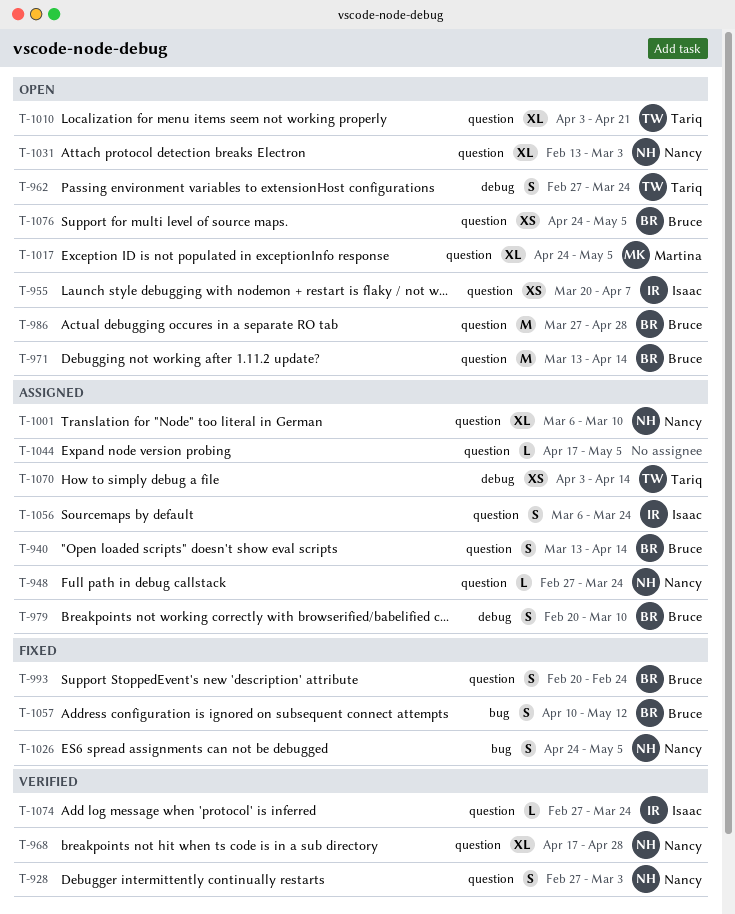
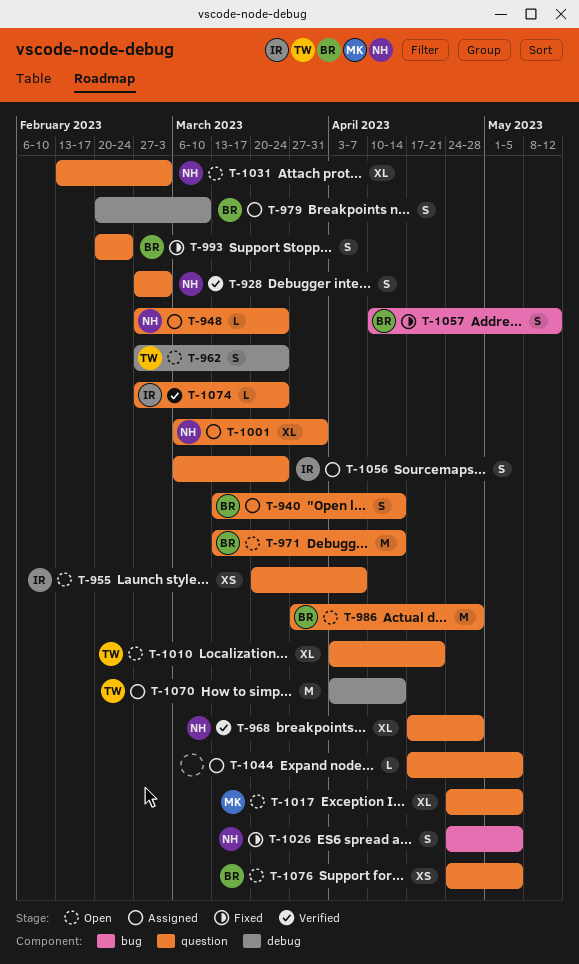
T-1001, due: Mar 10 -> Mar 31
T-1070, estimate: XS -> M

